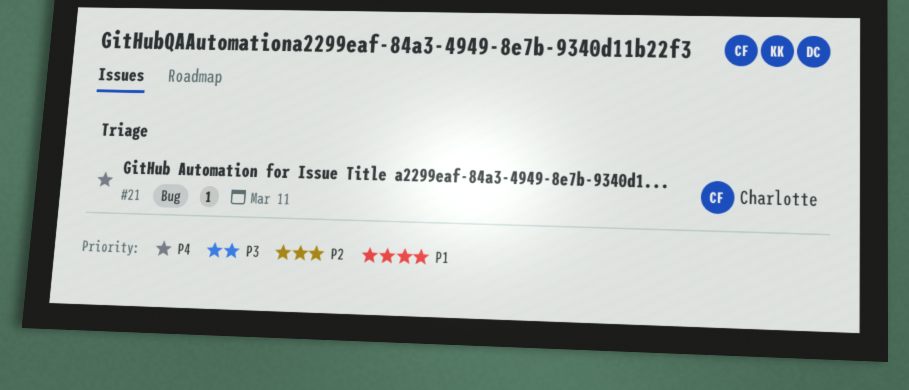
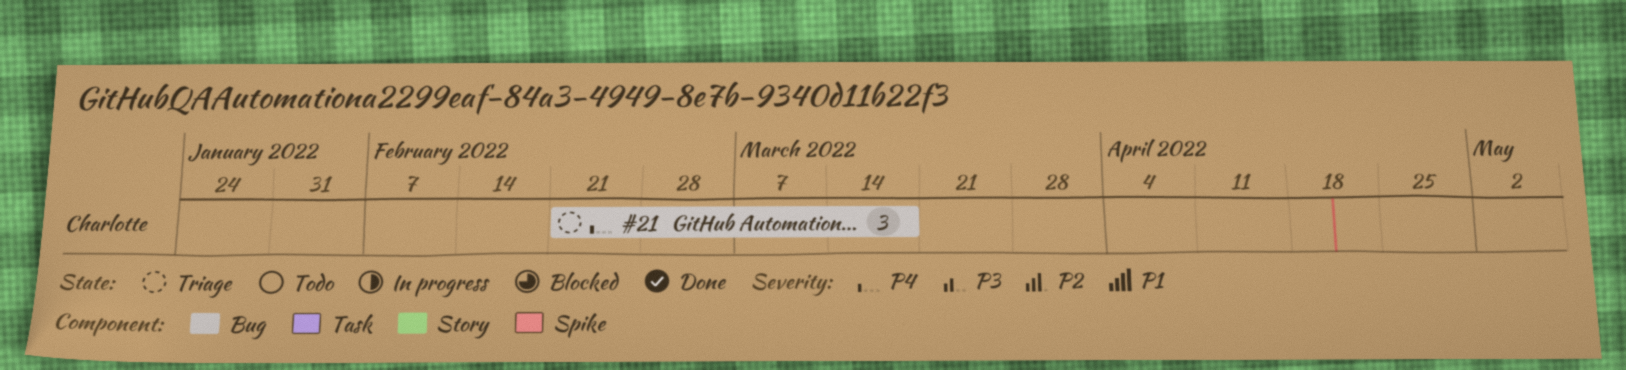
#21, estimate: 1 -> 3
#21, due: Mar 11 -> Mar 18

